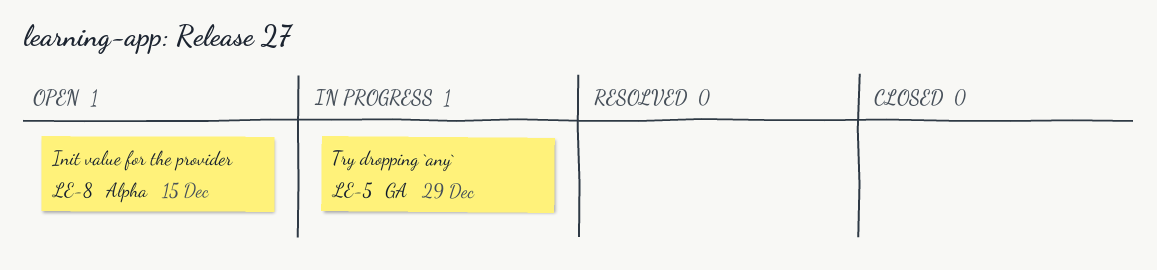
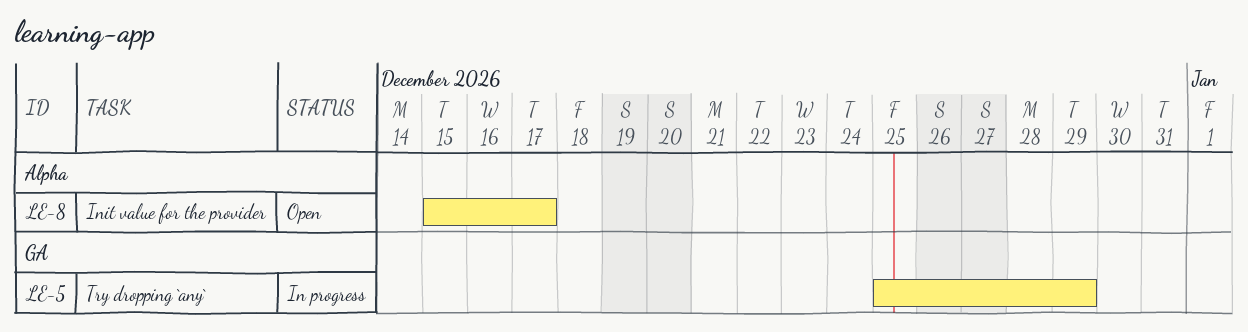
LE-8, due: Dec 15 -> Dec 17

